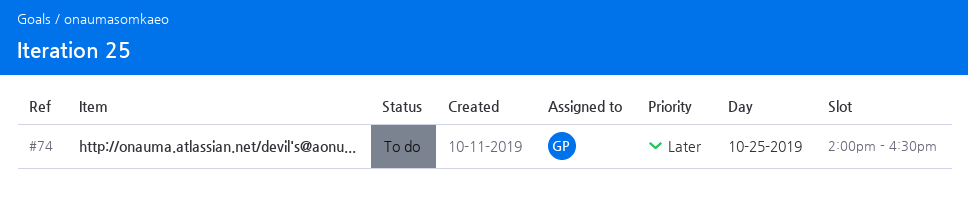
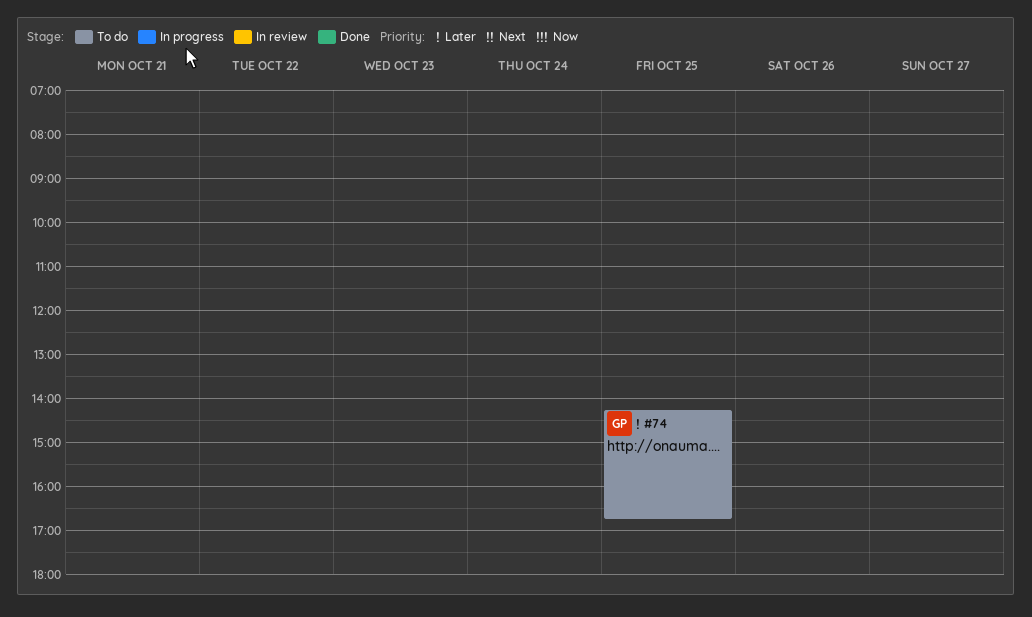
#74, begins: 14:00 -> 14:15
#74, ends: 16:30 -> 16:45

